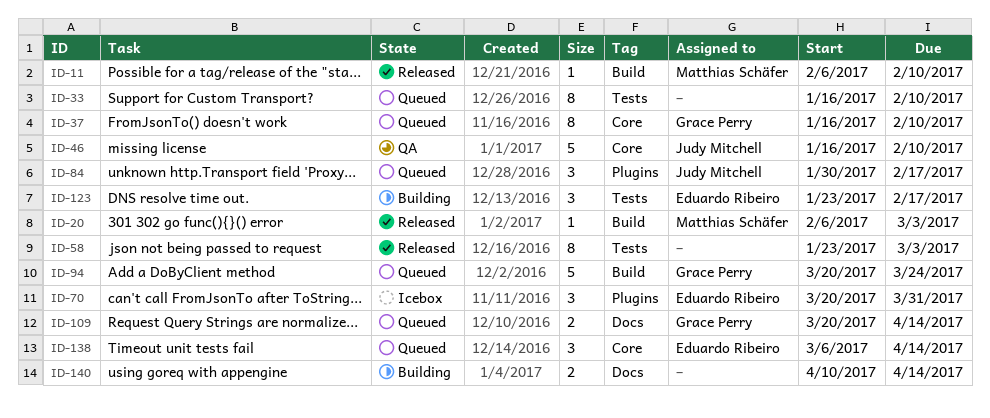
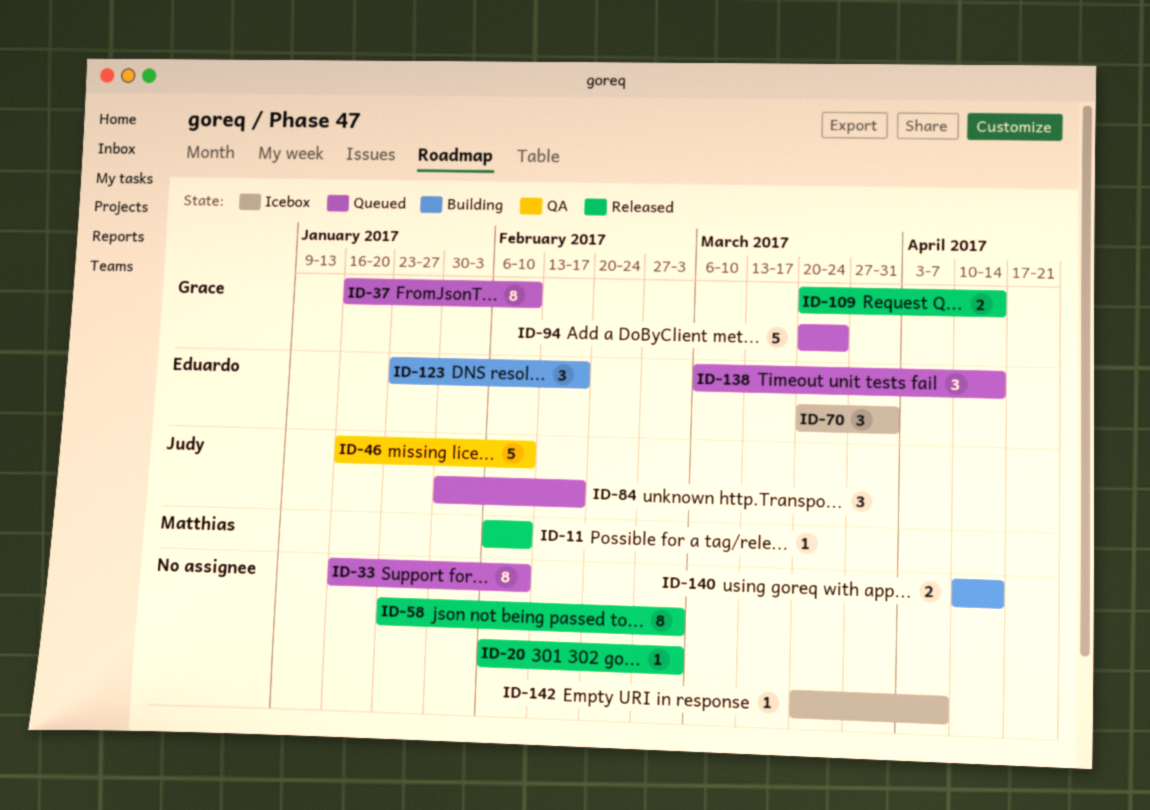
ID-20, owner: Matthias Schäfer -> none
ID-109, status: Queued -> Released
ID-142: none -> present

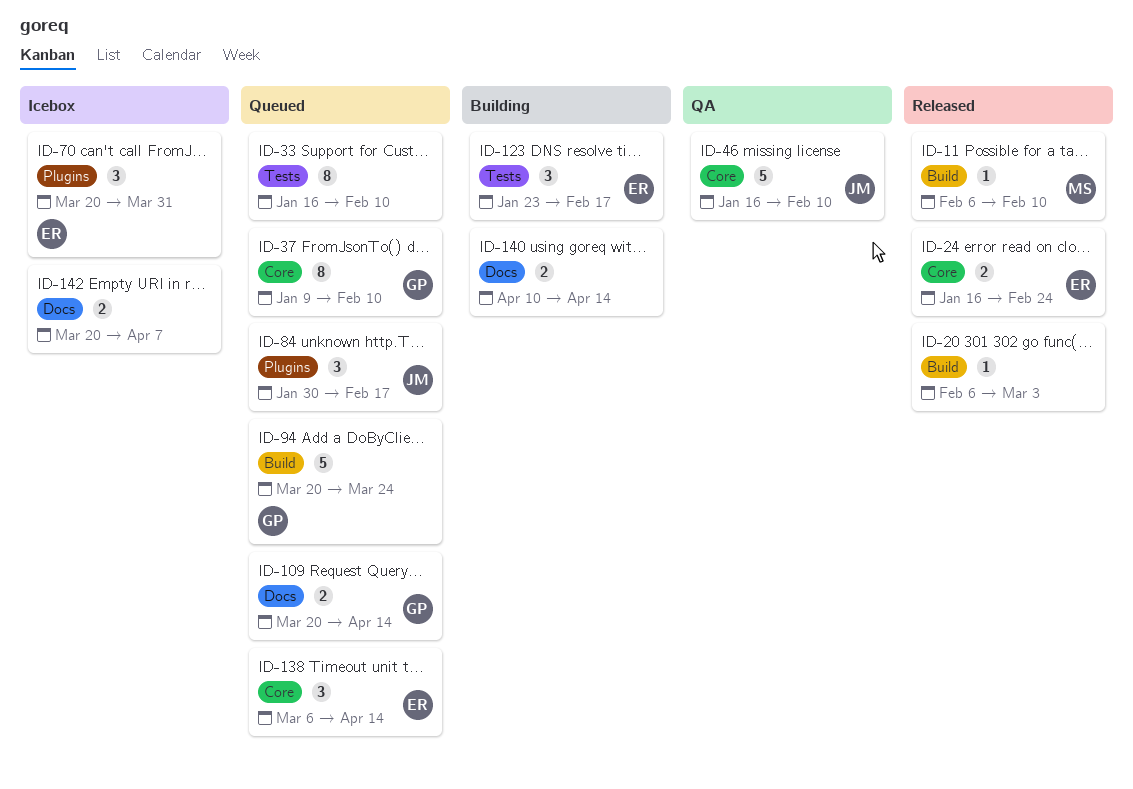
ID-24: none -> present
ID-37, start: Jan 16 -> Jan 9
ID-58: present -> none
ID-109, status: Released -> Queued
ID-142, estimate: 1 -> 2

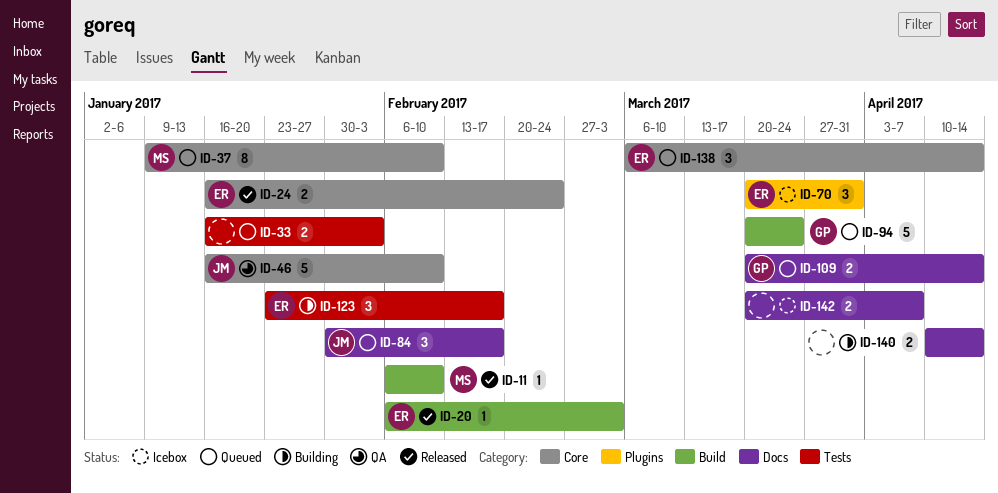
ID-20, owner: none -> ER
ID-33, estimate: 8 -> 2
ID-33, due: Feb 10 -> Feb 3
ID-37, owner: GP -> MS
ID-84, label: Plugins -> Docs

